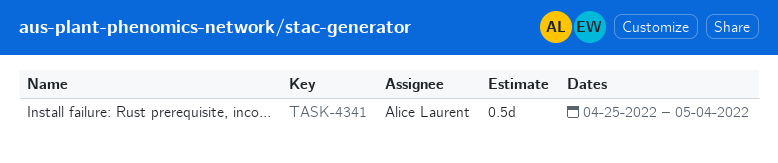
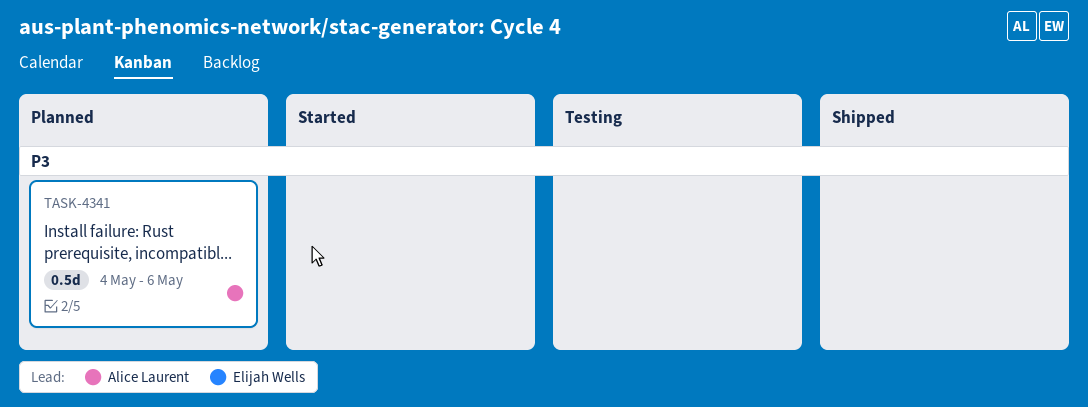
TASK-4341, start: Apr 25 -> May 4
TASK-4341, due: May 4 -> May 6

